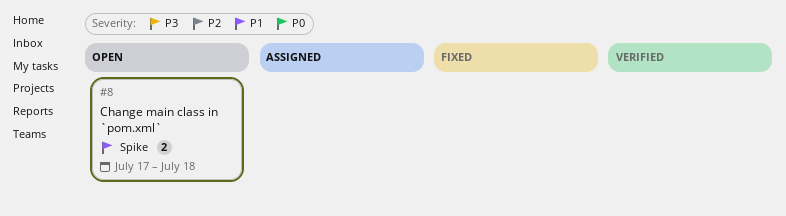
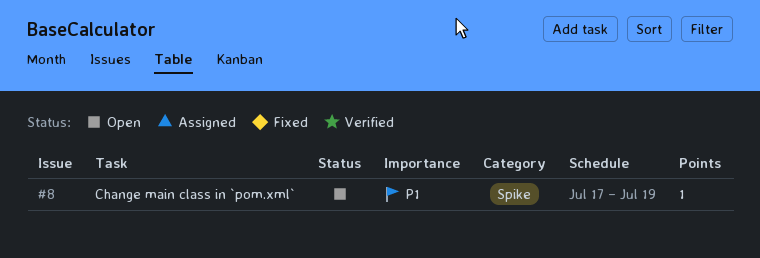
#8, estimate: 2 -> 1
#8, due: Jul 18 -> Jul 19

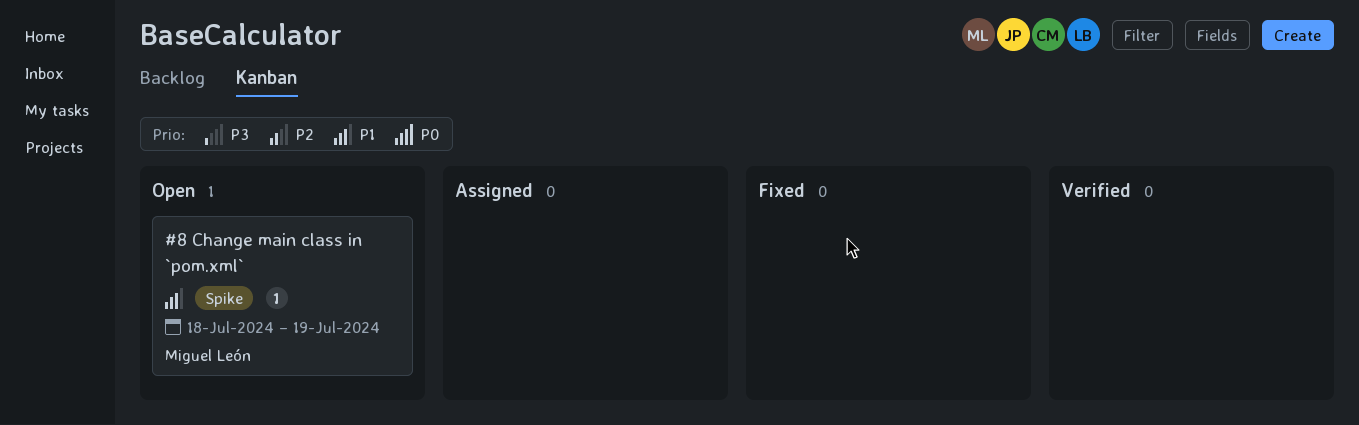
#8, start: Jul 17 -> Jul 18

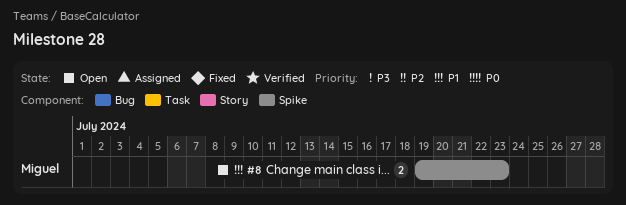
#8, estimate: 1 -> 2
#8, start: Jul 18 -> Jul 19
#8, due: Jul 19 -> Jul 23

